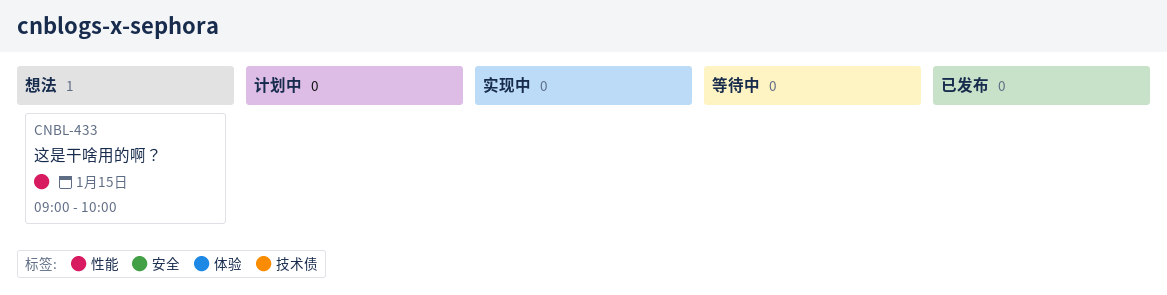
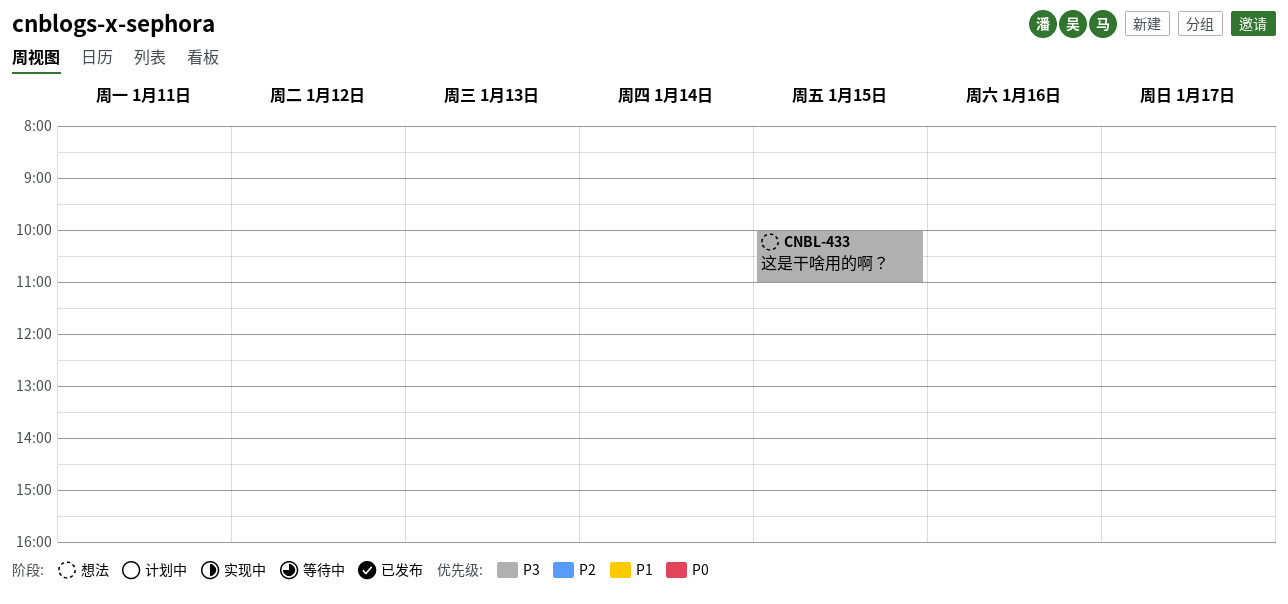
CNBL-433, begins: 09:00 -> 10:00
CNBL-433, ends: 10:00 -> 11:00

